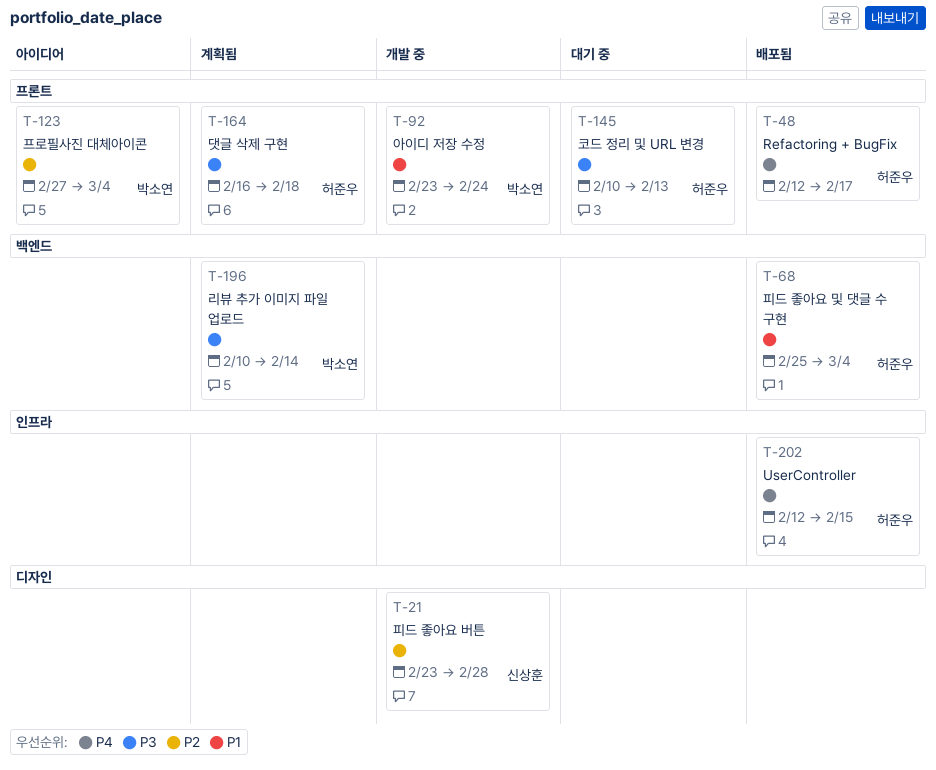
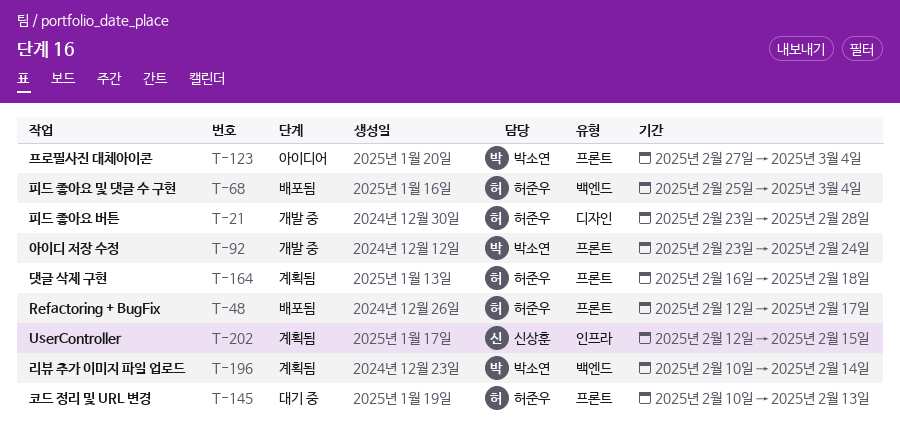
T-21, owner: 신상훈 -> 허준우
T-202, status: 배포됨 -> 계획됨
T-202, owner: 허준우 -> 신상훈

